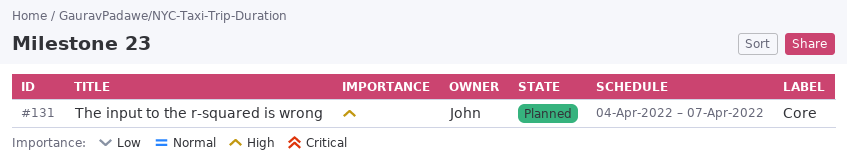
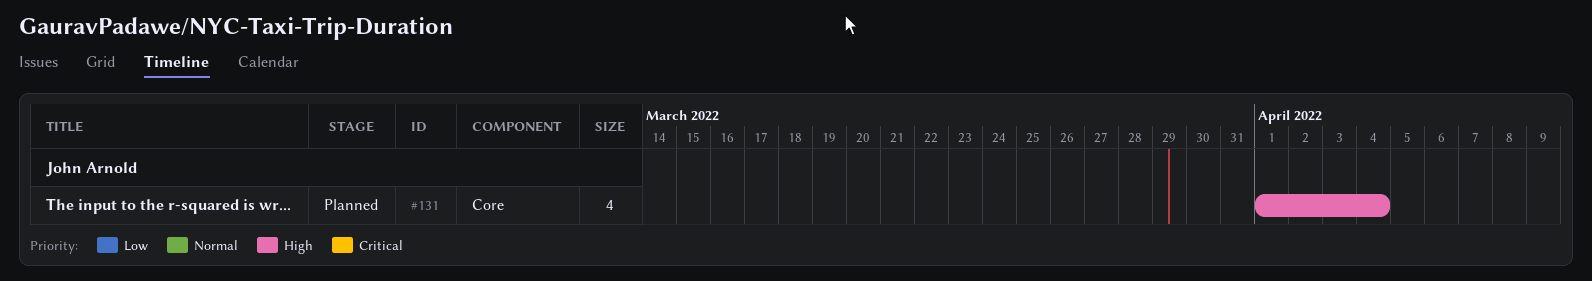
#131, start: Apr 4 -> Apr 1
#131, due: Apr 7 -> Apr 4

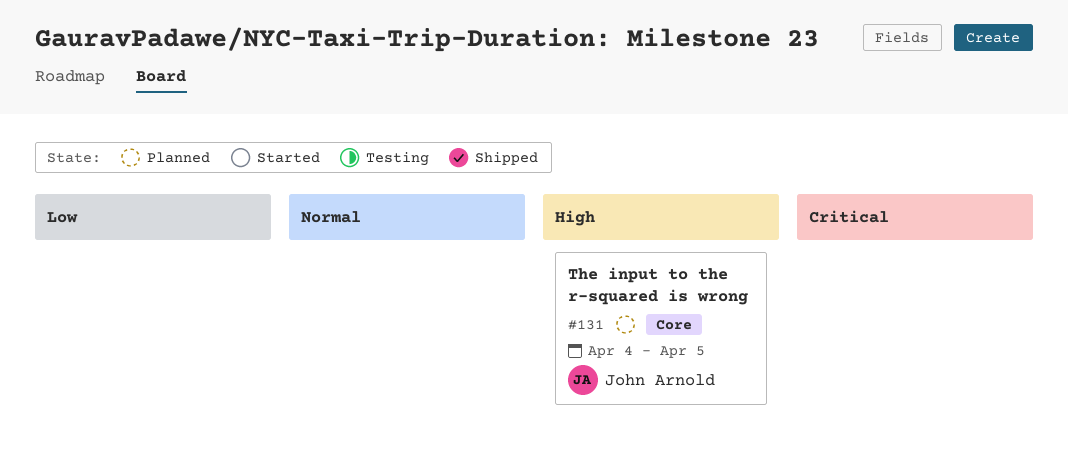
#131, start: Apr 1 -> Apr 4
#131, due: Apr 4 -> Apr 5

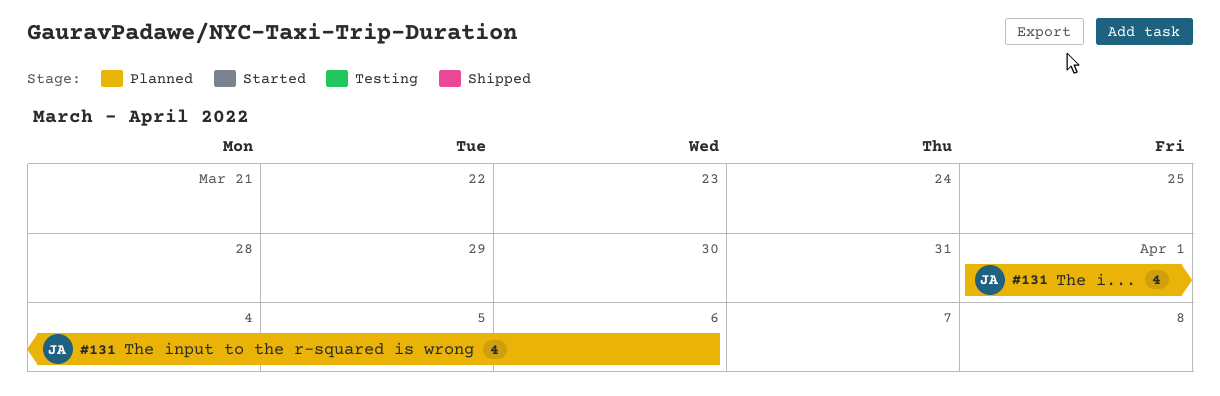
#131, start: Apr 4 -> Apr 1
#131, due: Apr 5 -> Apr 6

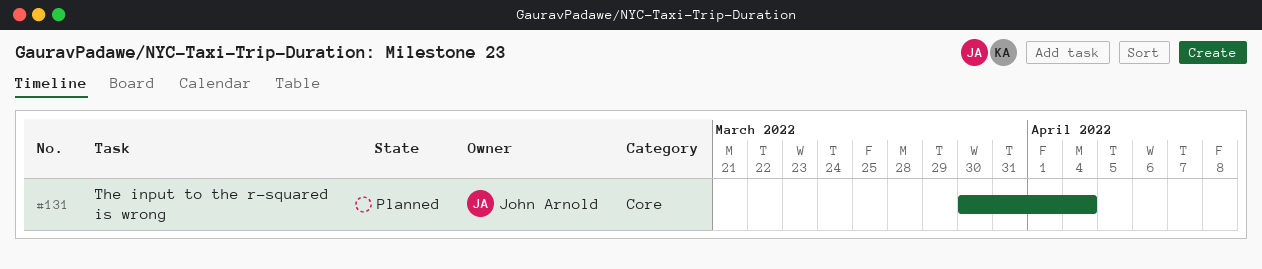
#131, start: Apr 1 -> Mar 30
#131, due: Apr 6 -> Apr 4

